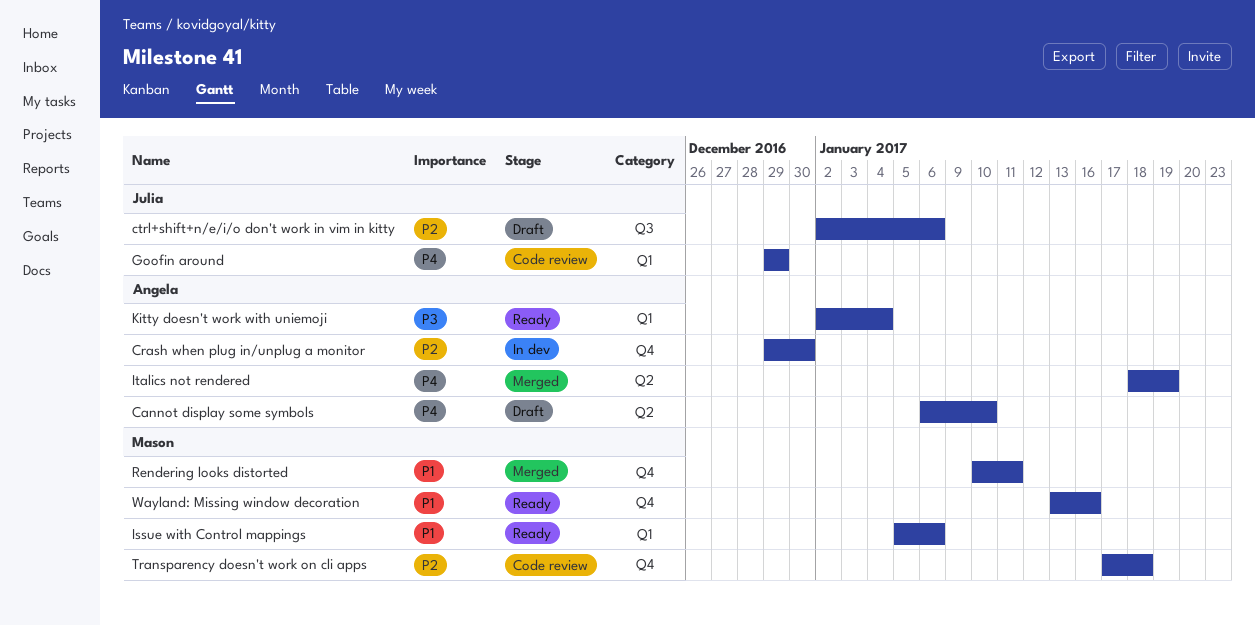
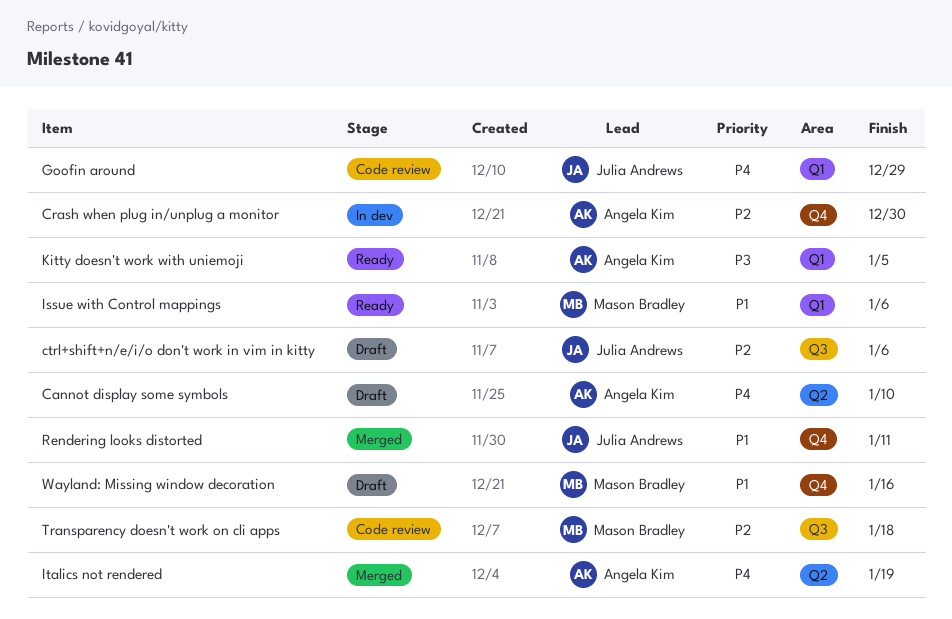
Kitty doesn't work with uniemoji, due: Jan 4 -> Jan 5
Rendering looks distorted, owner: Mason Bradley -> Julia Andrews
Transparency doesn't work on cli apps, label: Q4 -> Q3
Wayland: Missing window decoration, status: Ready -> Draft

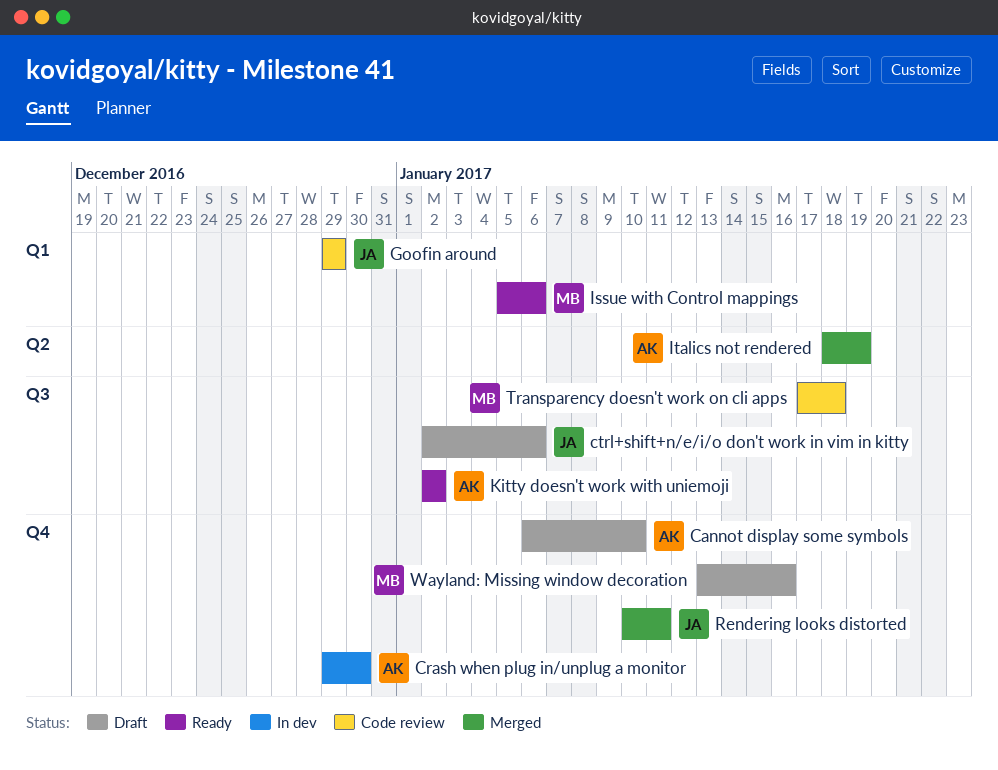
Cannot display some symbols, label: Q2 -> Q4
Kitty doesn't work with uniemoji, label: Q1 -> Q3
Kitty doesn't work with uniemoji, due: Jan 5 -> Jan 2

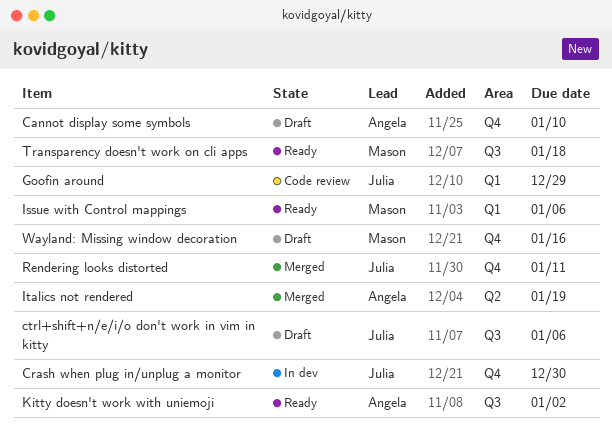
Crash when plug in/unplug a monitor, owner: Angela -> Julia
Transparency doesn't work on cli apps, status: Code review -> Ready

